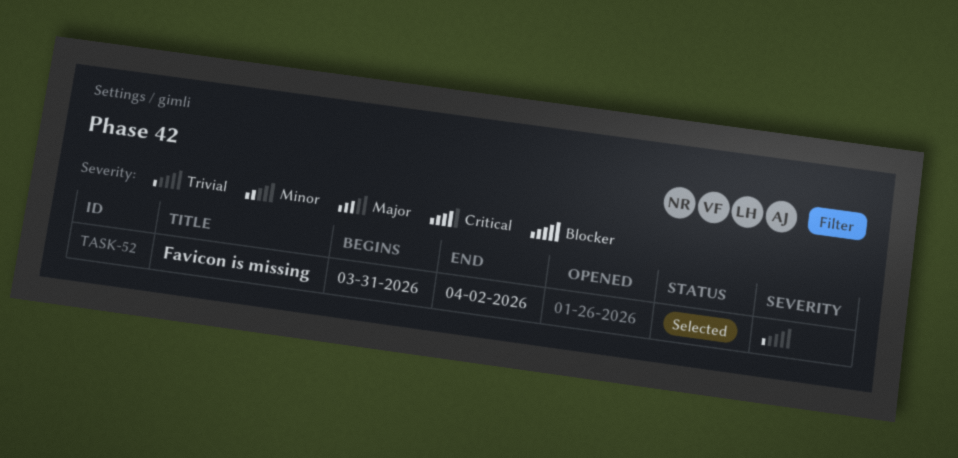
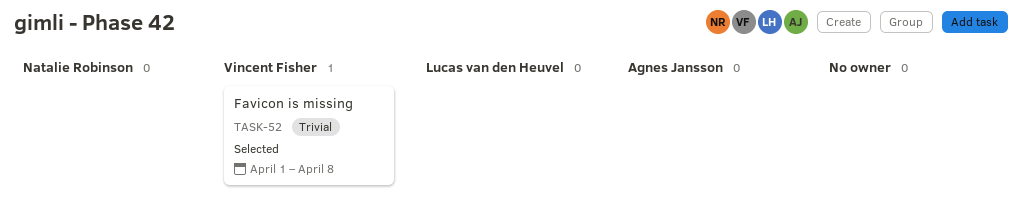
TASK-52, start: Mar 31 -> Apr 1
TASK-52, due: Apr 2 -> Apr 8

